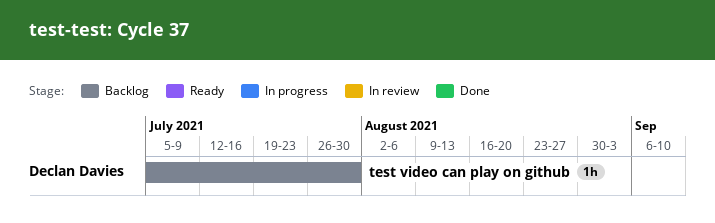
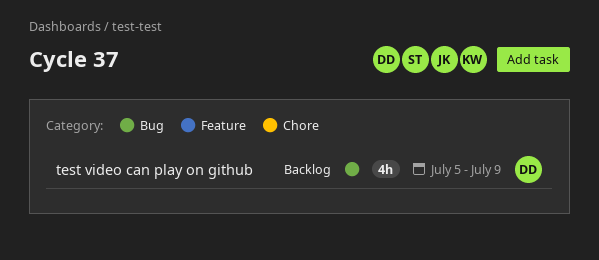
test video can play on github, estimate: 1h -> 4h
test video can play on github, due: Jul 30 -> Jul 9

